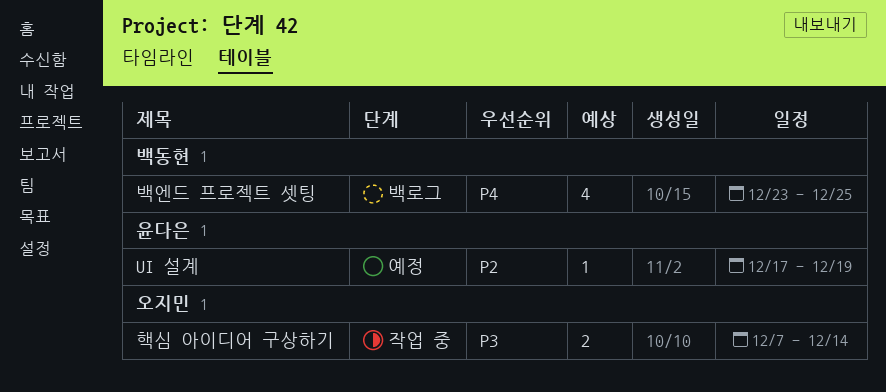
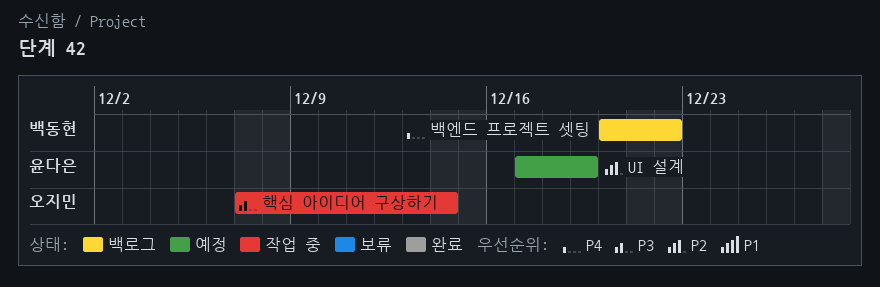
백엔드 프로젝트 셋팅, start: Dec 23 -> Dec 20
백엔드 프로젝트 셋팅, due: Dec 25 -> Dec 22

